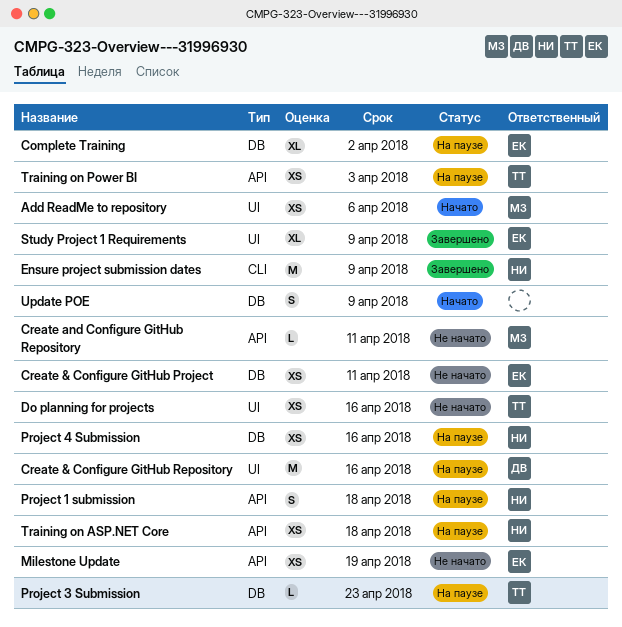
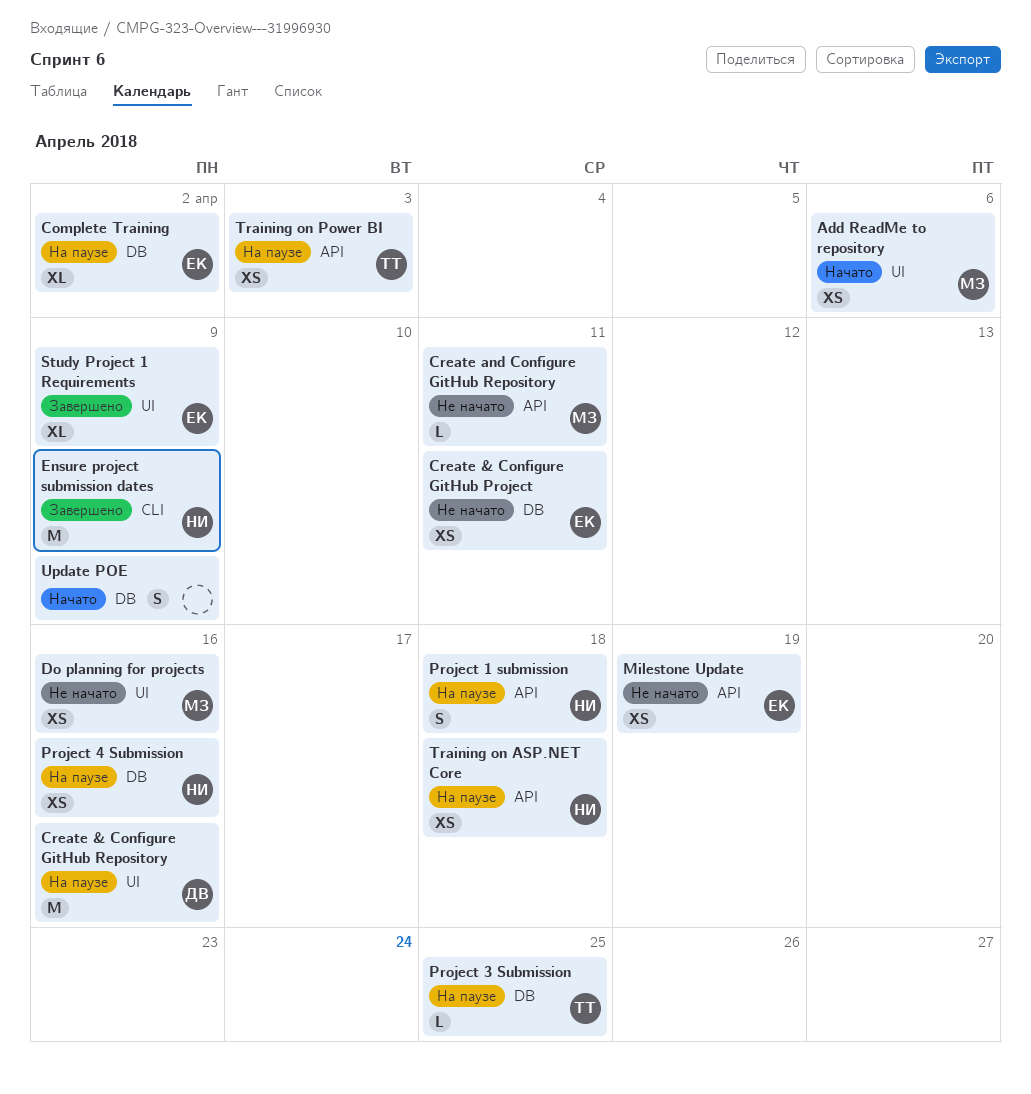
Do planning for projects, owner: ТТ -> МЗ
Project 3 Submission, due: Apr 23 -> Apr 25

